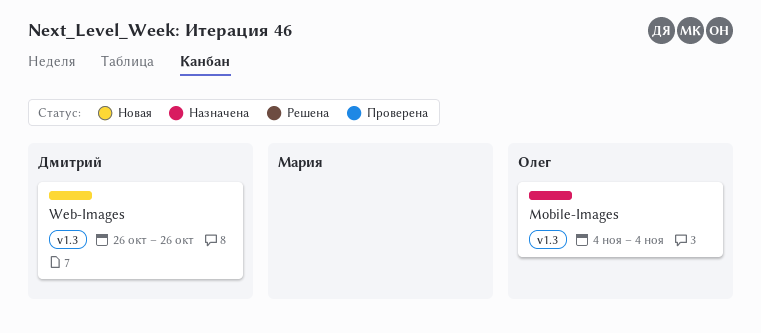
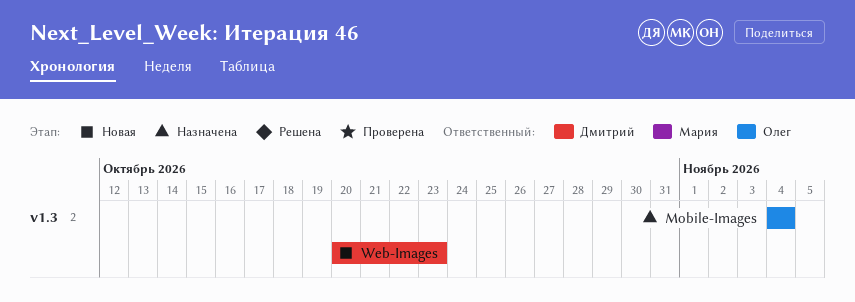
Web-Images, start: Oct 26 -> Oct 20
Web-Images, due: Oct 26 -> Oct 23

